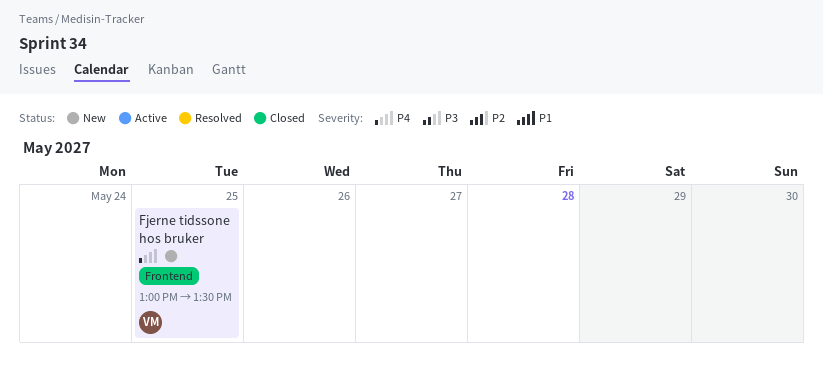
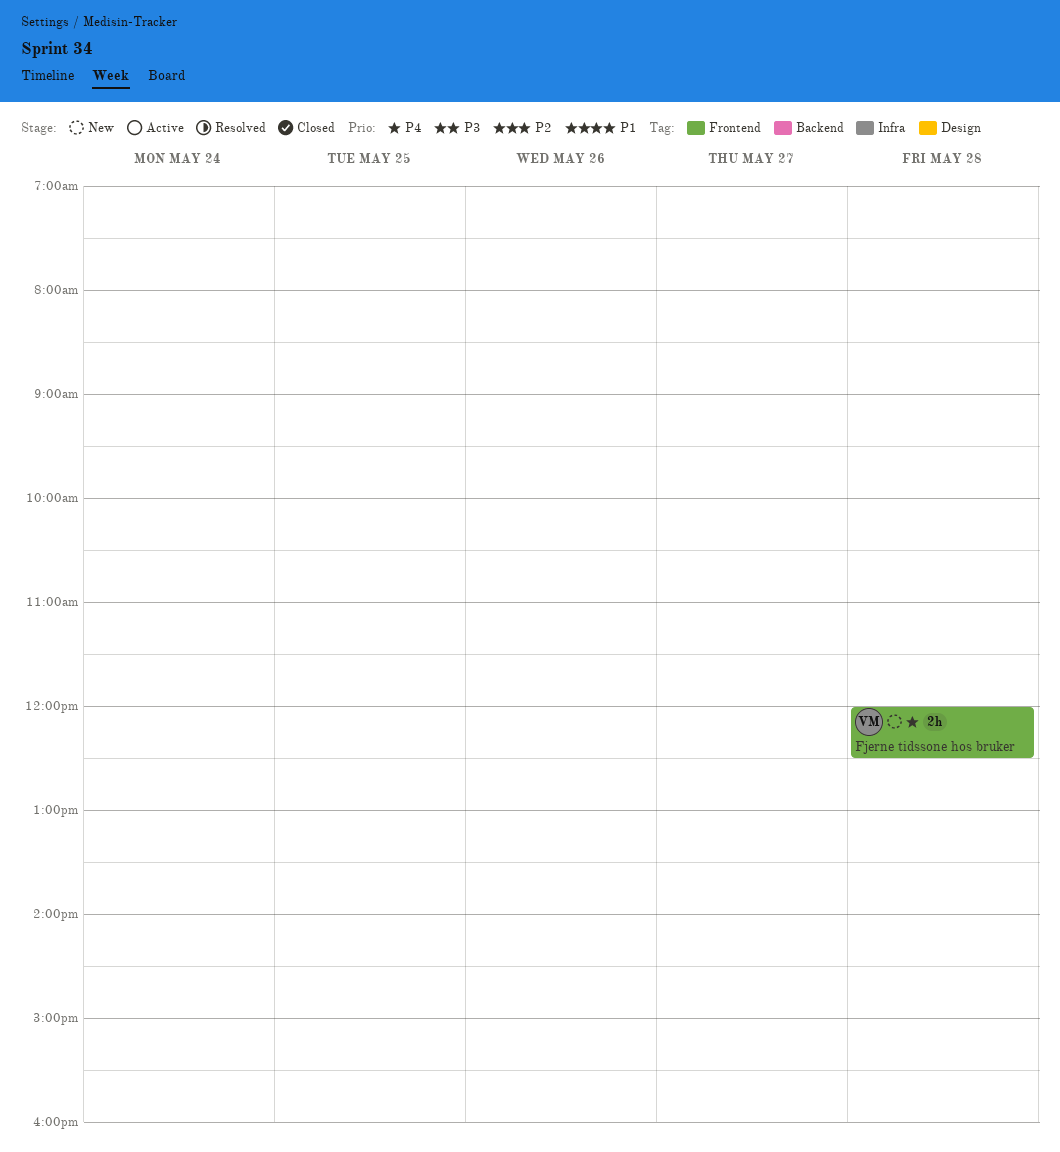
Fjerne tidssone hos bruker, day: May 25 -> May 28
Fjerne tidssone hos bruker, begins: 13:00 -> 12:00
Fjerne tidssone hos bruker, ends: 13:30 -> 12:30

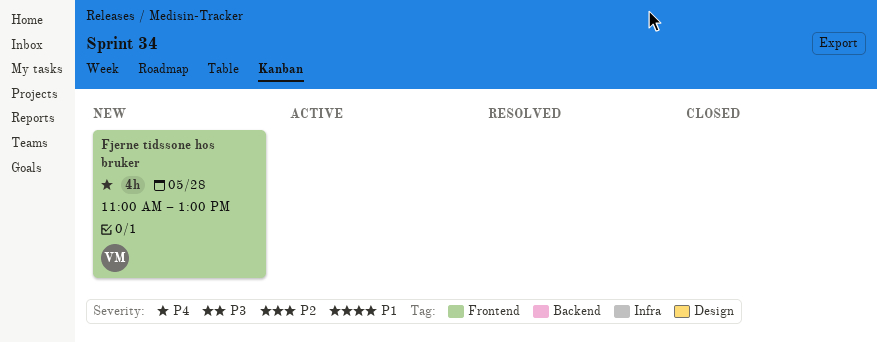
Fjerne tidssone hos bruker, estimate: 2h -> 4h
Fjerne tidssone hos bruker, begins: 12:00 -> 11:00
Fjerne tidssone hos bruker, ends: 12:30 -> 13:00

